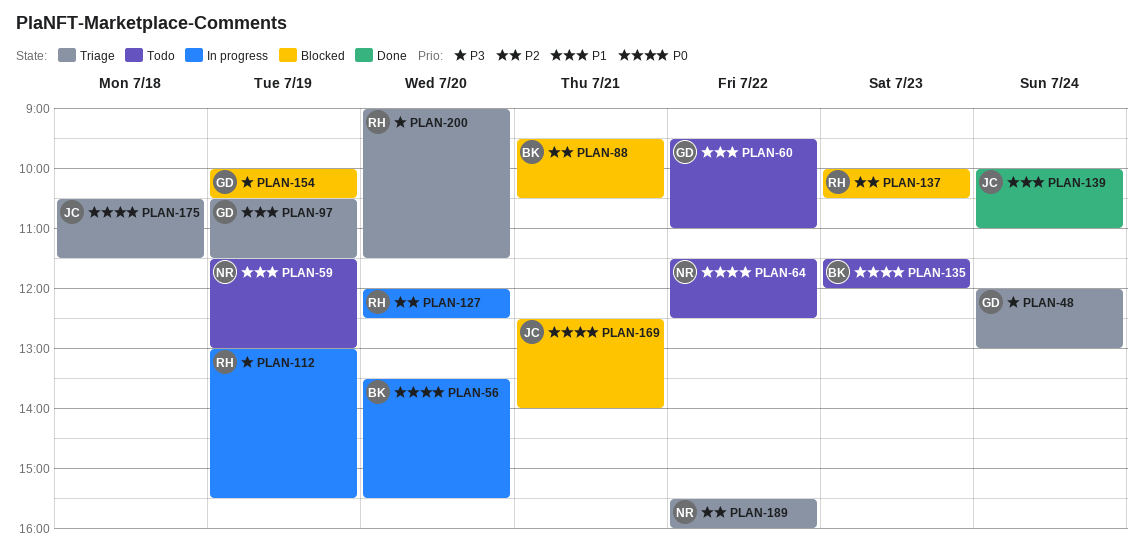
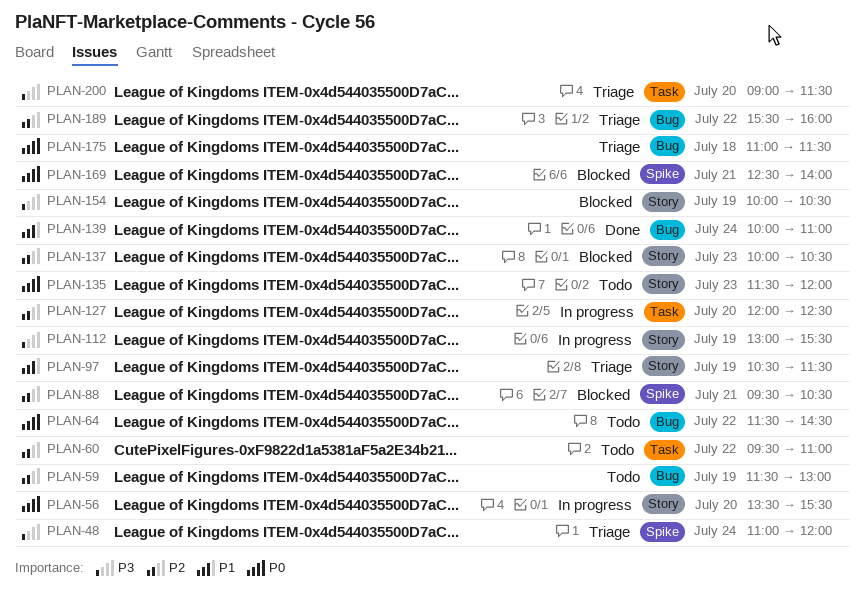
PLAN-48, begins: 12:00 -> 11:00
PLAN-48, ends: 13:00 -> 12:00
PLAN-59, priority: P1 -> P2
PLAN-60, priority: P1 -> P2
PLAN-64, ends: 12:30 -> 14:30
PLAN-175, begins: 10:30 -> 11:00

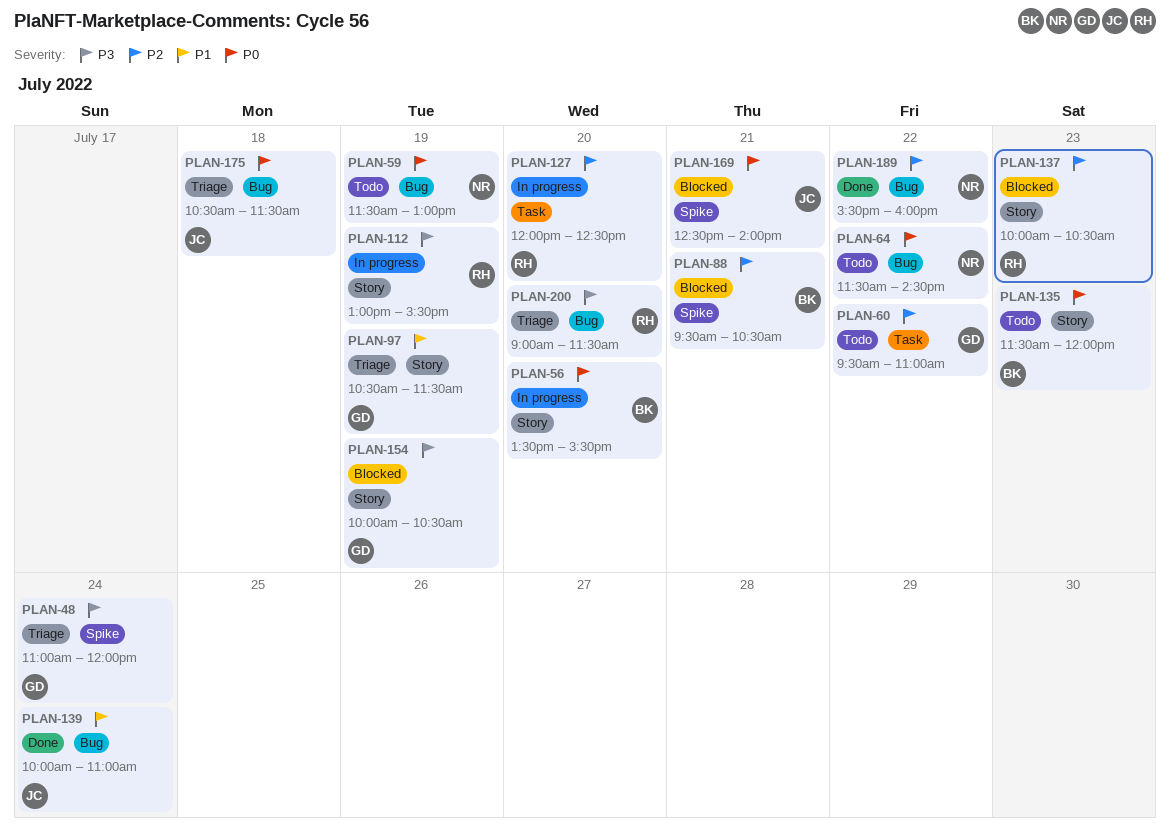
PLAN-59, priority: P2 -> P0
PLAN-175, begins: 11:00 -> 10:30
PLAN-189, status: Triage -> Done
PLAN-200, label: Task -> Bug

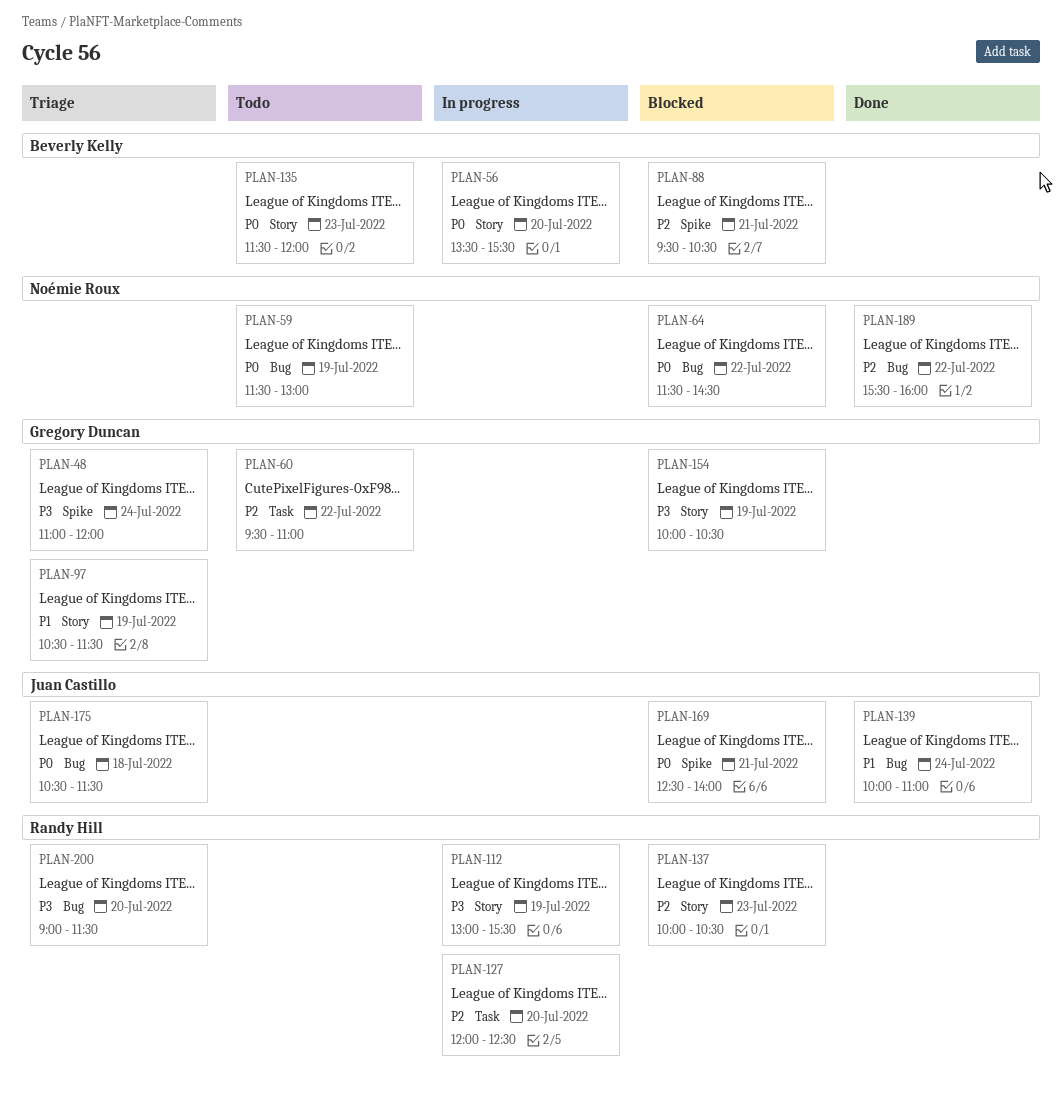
PLAN-64, status: Todo -> Blocked

